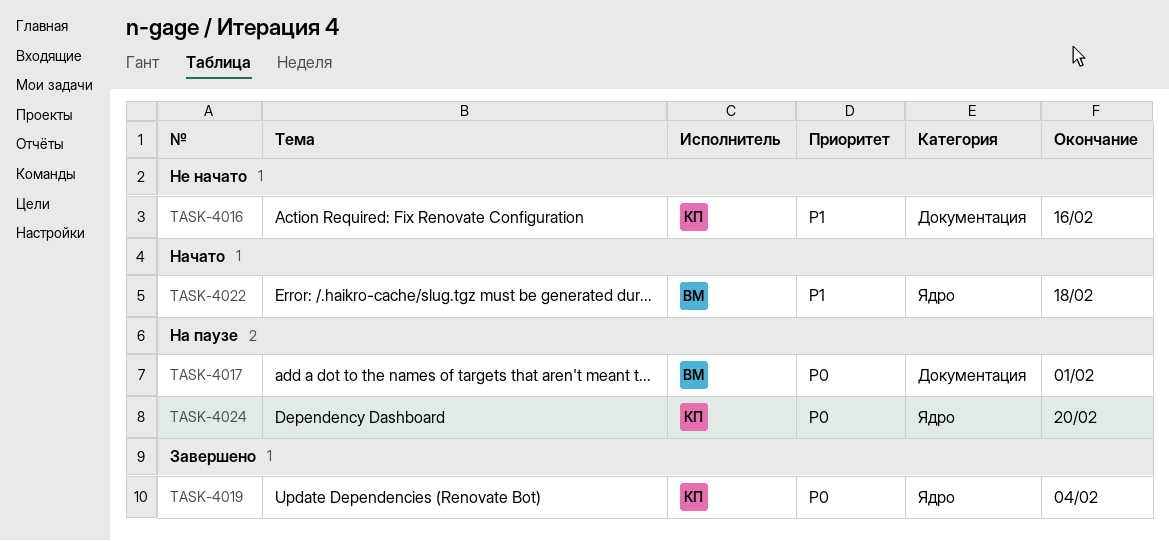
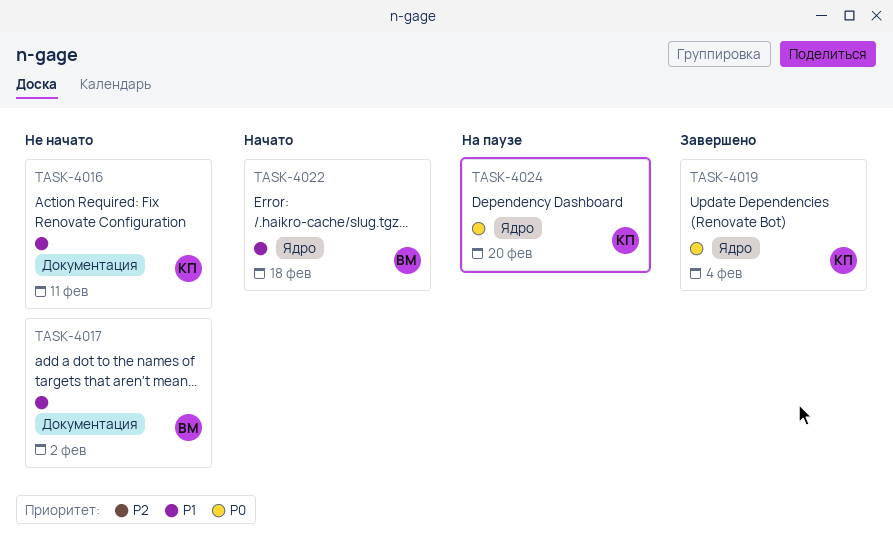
TASK-4016, due: Feb 16 -> Feb 11
TASK-4017, status: На паузе -> Не начато
TASK-4017, priority: P0 -> P1
TASK-4017, due: Feb 1 -> Feb 2

